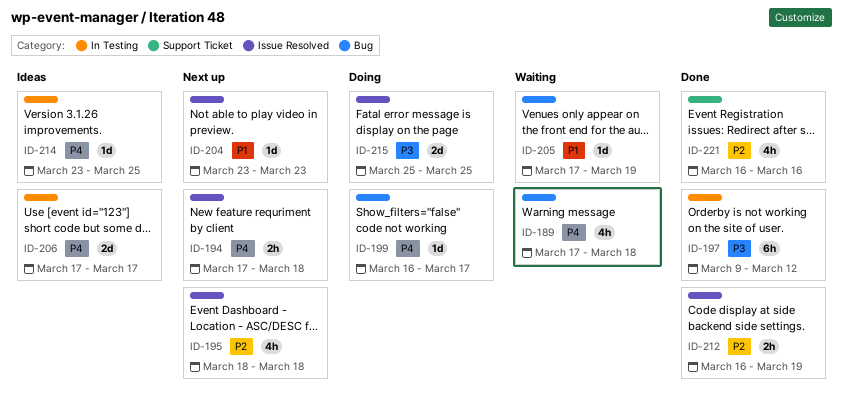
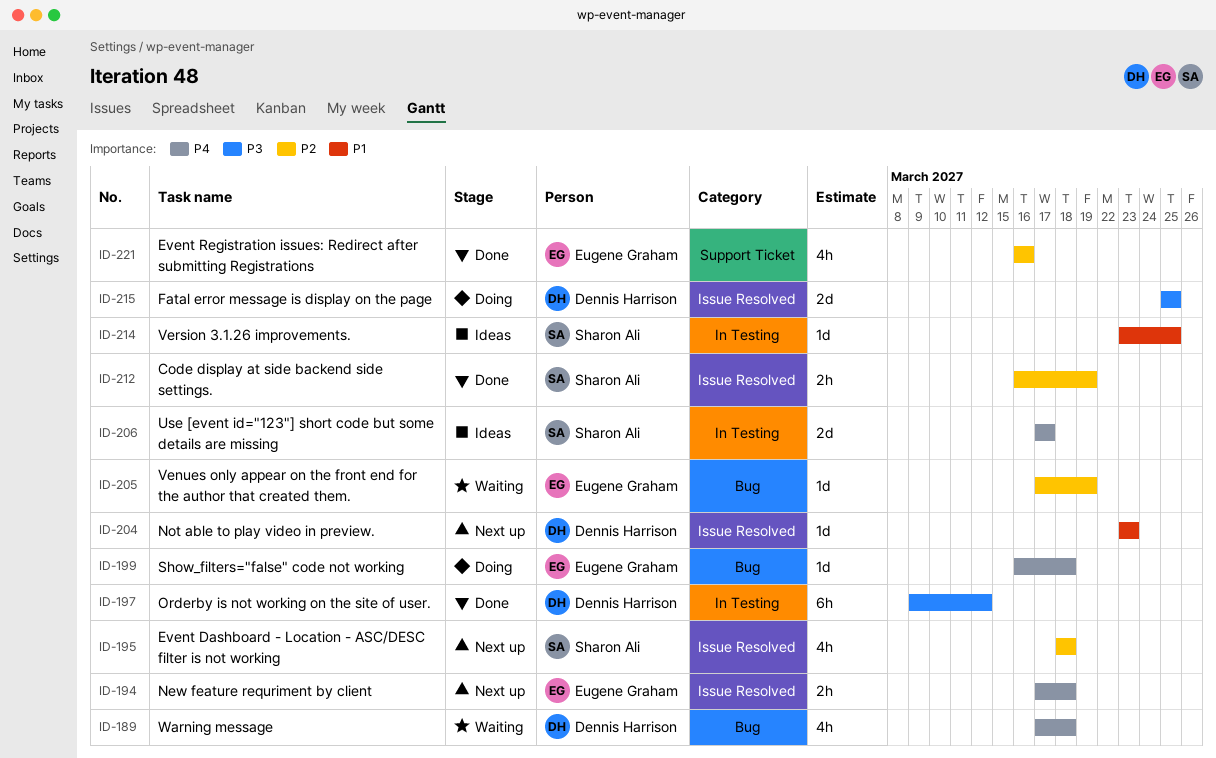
ID-199, due: Mar 17 -> Mar 18
ID-205, priority: P1 -> P2
ID-214, priority: P4 -> P1

